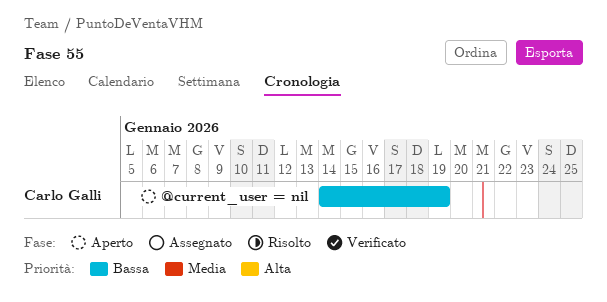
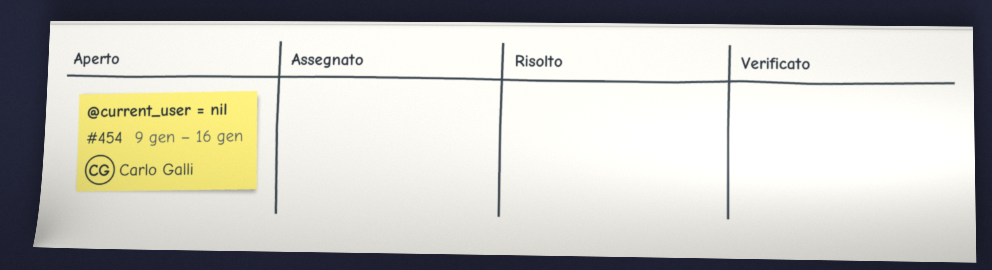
@current_user = nil, start: Jan 14 -> Jan 9
@current_user = nil, due: Jan 19 -> Jan 16

